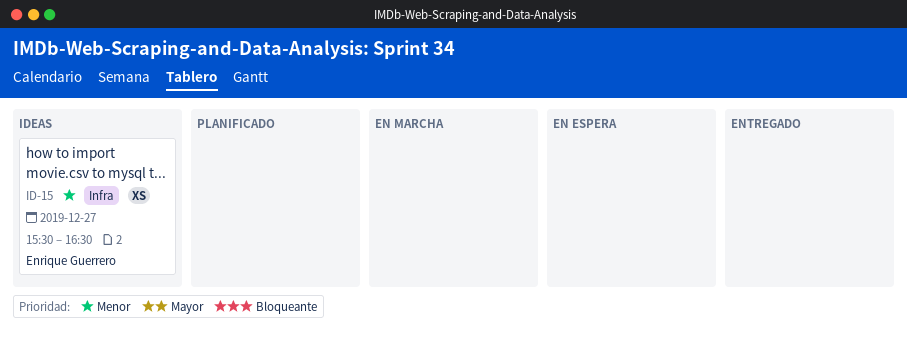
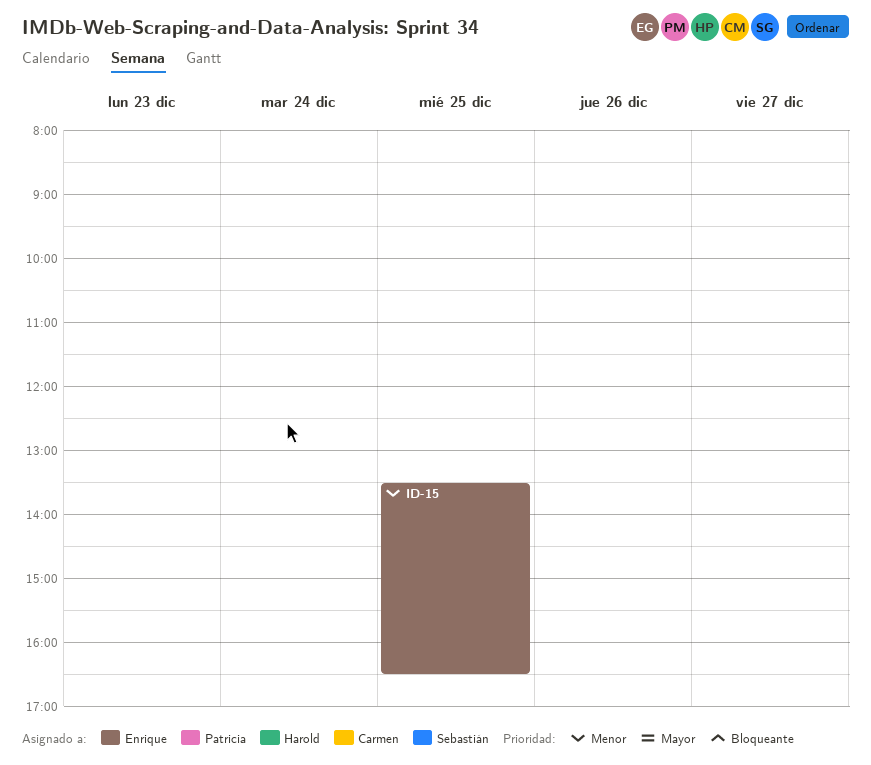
ID-15, day: Dec 27 -> Dec 25
ID-15, begins: 15:30 -> 13:30

